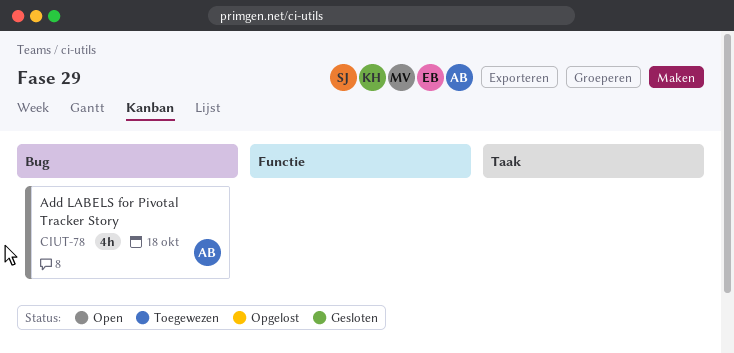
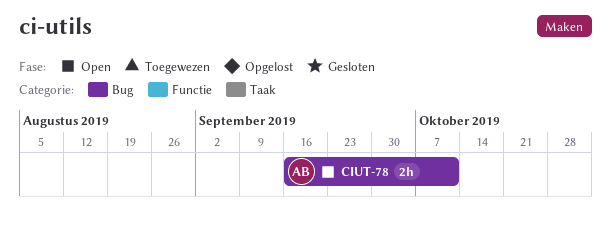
CIUT-78, estimate: 4h -> 2h
CIUT-78, due: Oct 18 -> Oct 11

